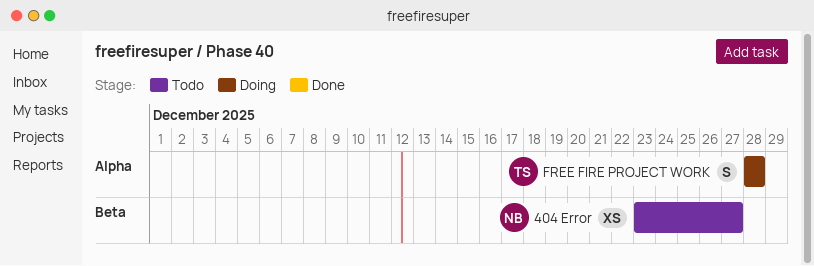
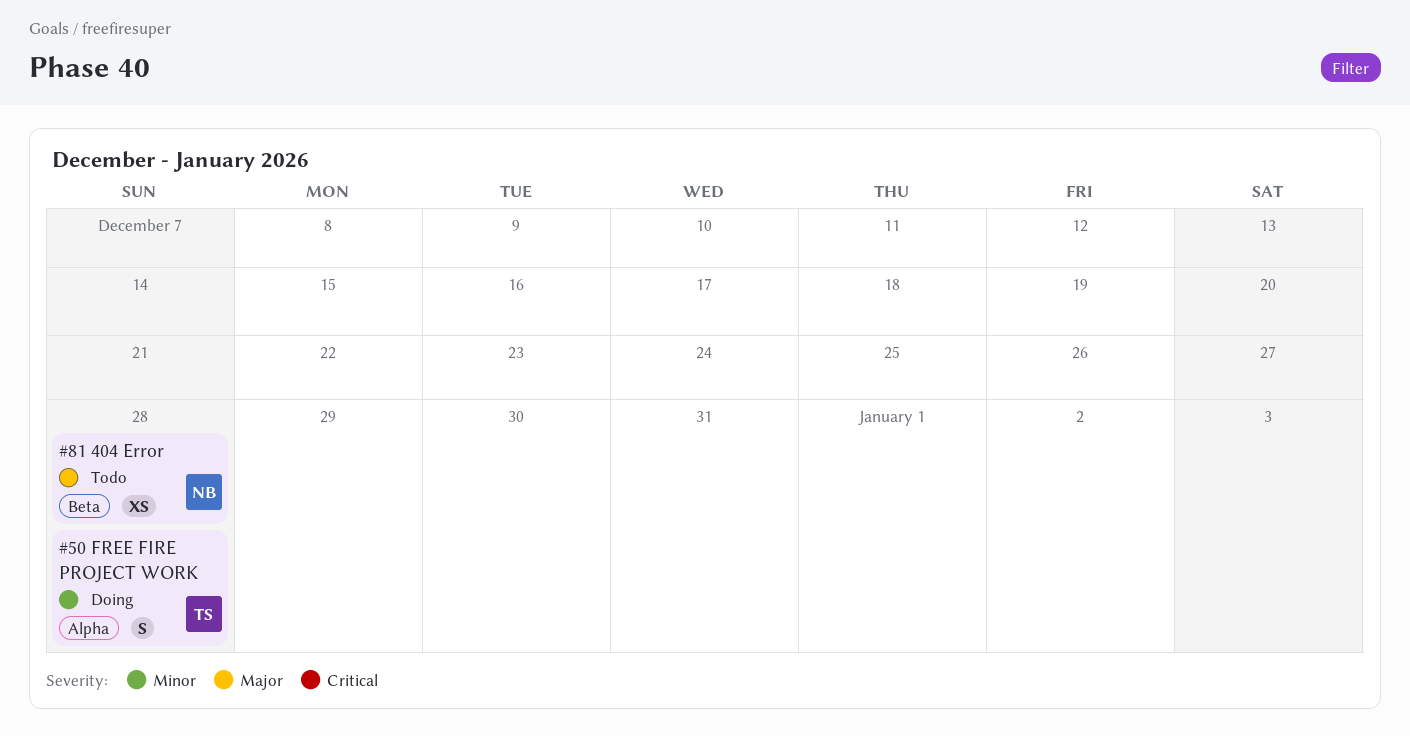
404 Error, due: Dec 27 -> Dec 28

